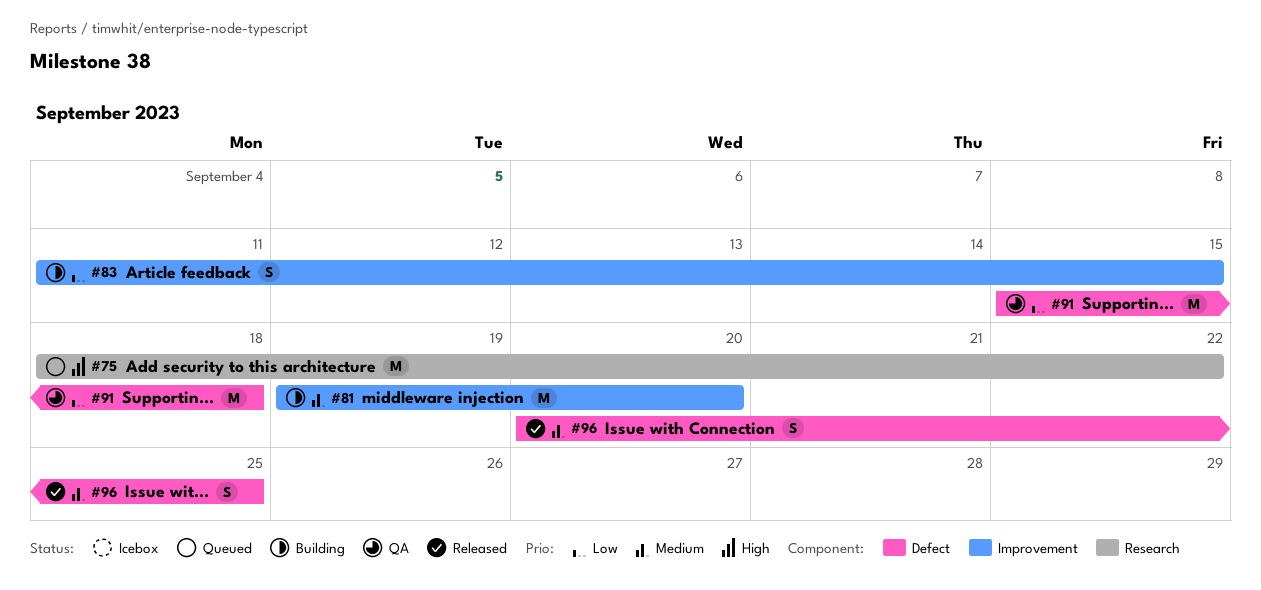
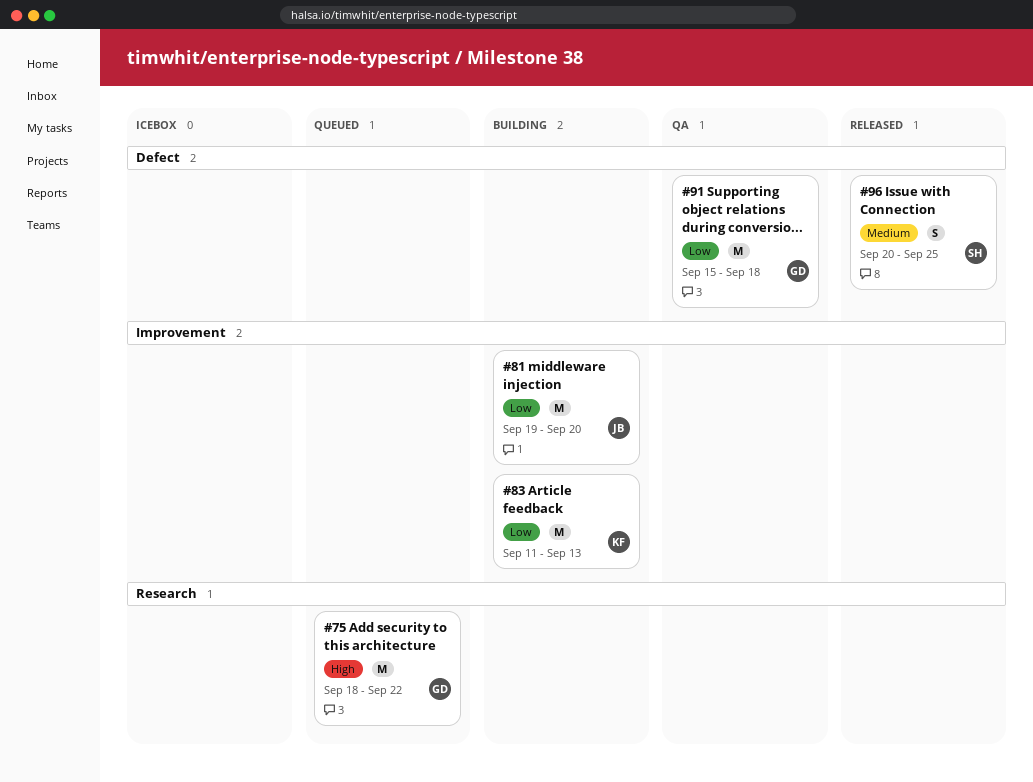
#81, priority: Medium -> Low
#83, estimate: S -> M
#83, due: Sep 15 -> Sep 13

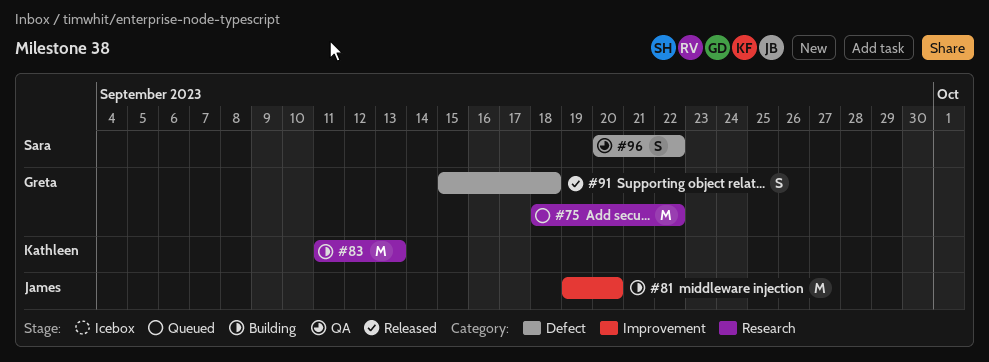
#83, label: Improvement -> Research
#91, status: QA -> Released
#91, estimate: M -> S
#96, status: Released -> QA
#96, due: Sep 25 -> Sep 22

